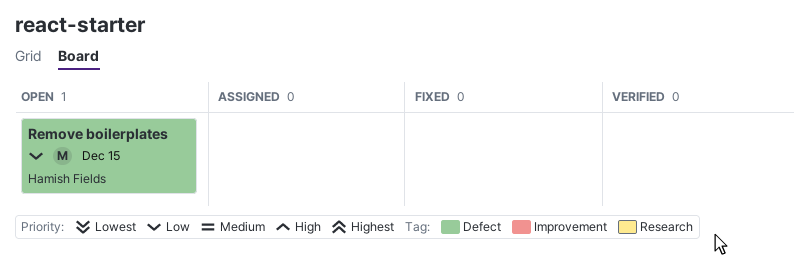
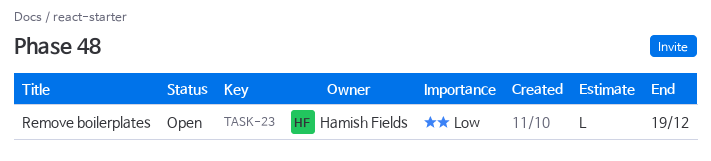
Remove boilerplates, estimate: M -> L
Remove boilerplates, due: Dec 15 -> Dec 19

